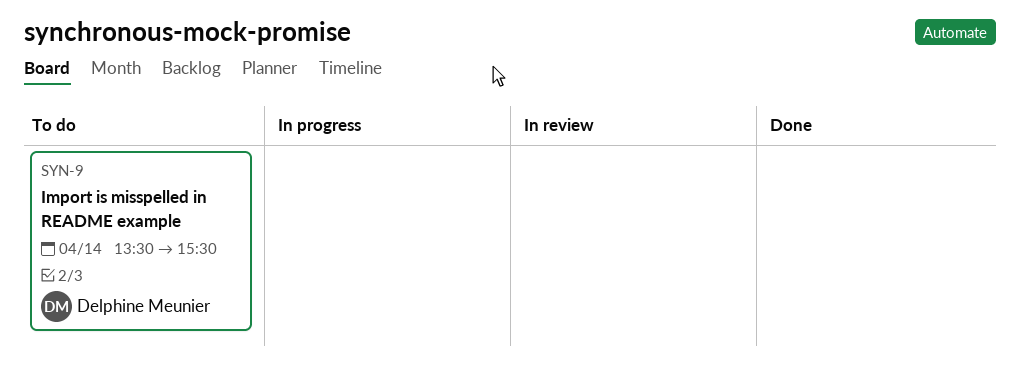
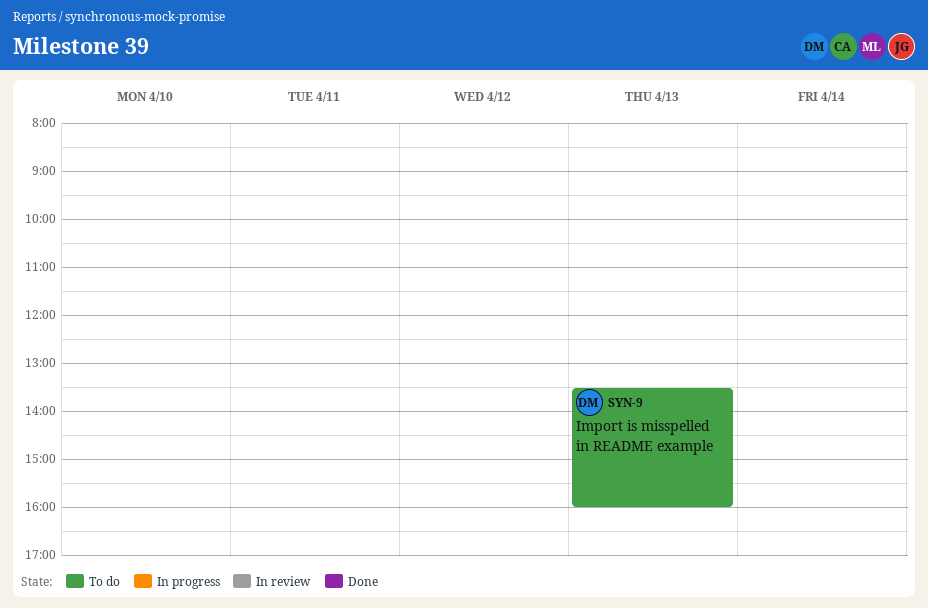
SYN-9, day: Apr 14 -> Apr 13
SYN-9, ends: 15:30 -> 16:00

